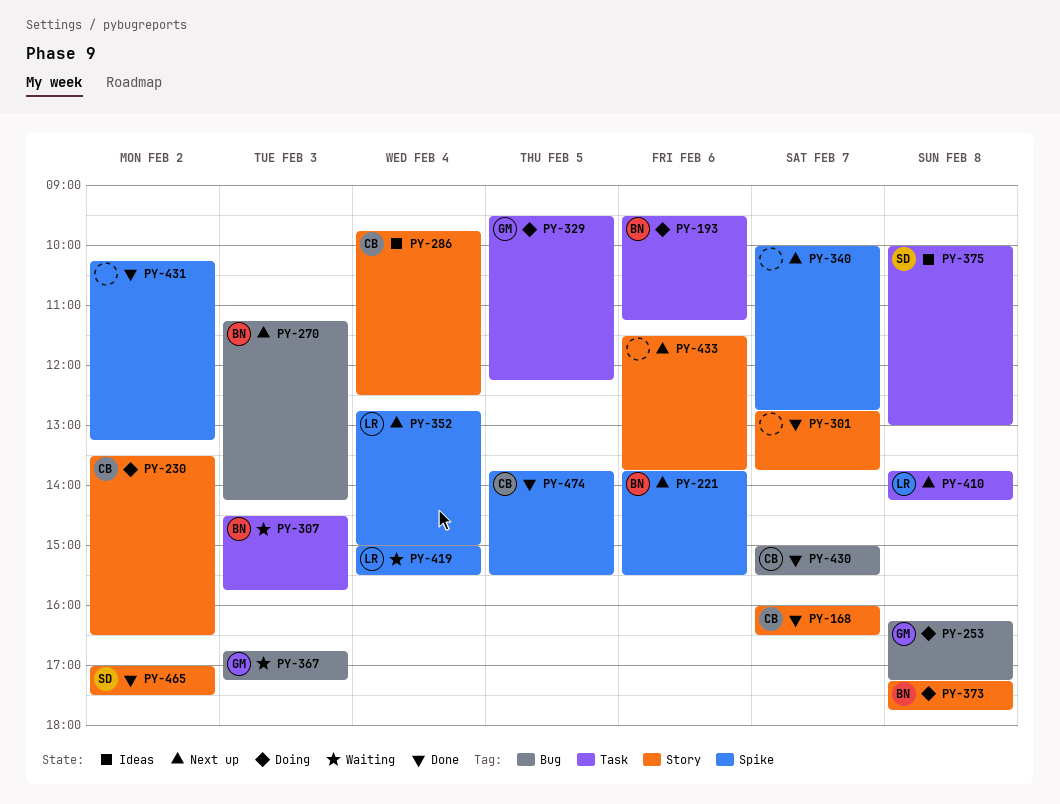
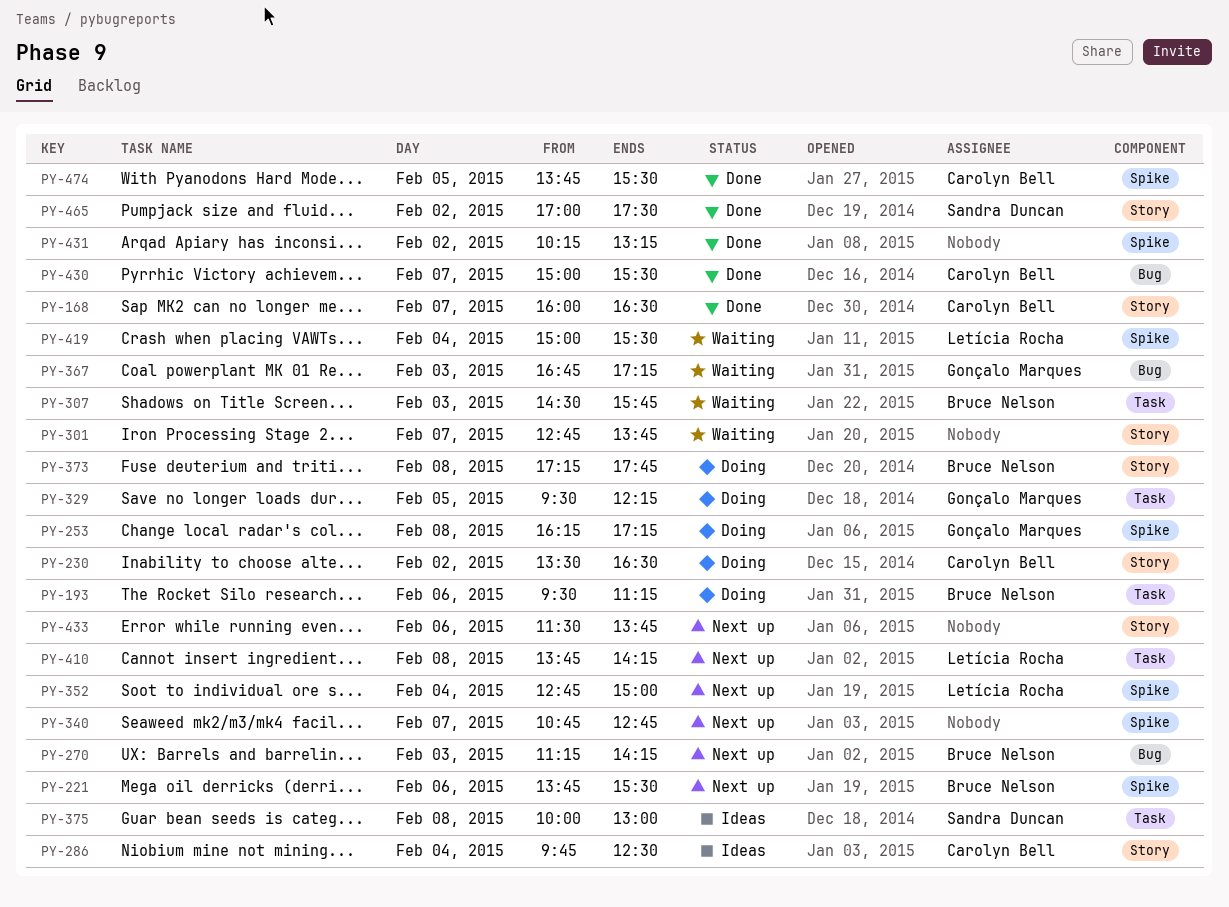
PY-253, label: Bug -> Spike
PY-301, status: Done -> Waiting
PY-340, begins: 10:00 -> 10:45

